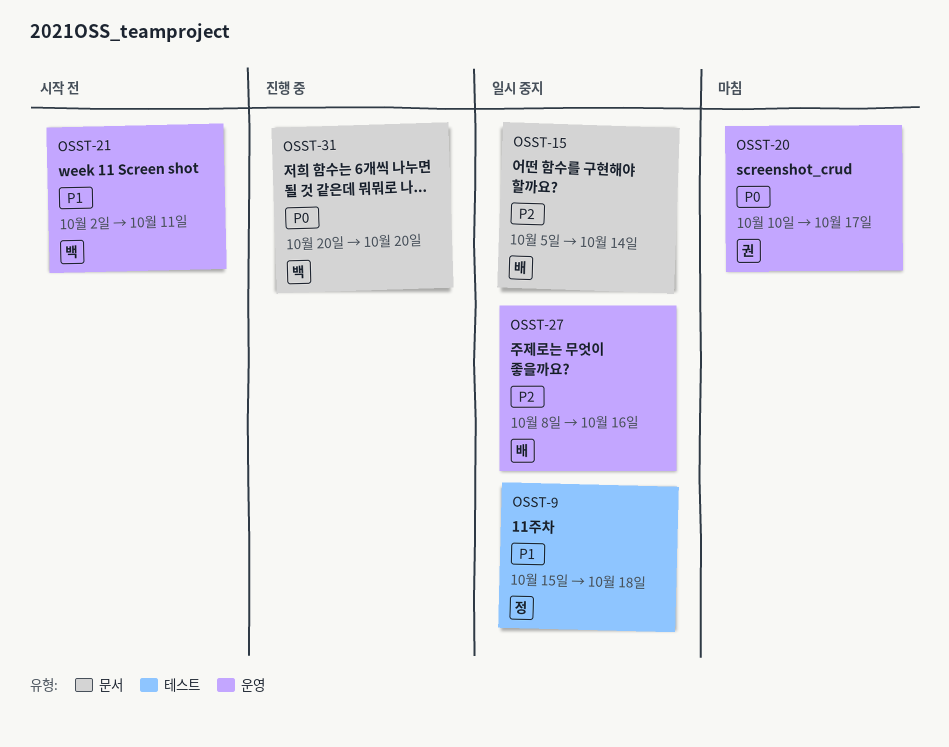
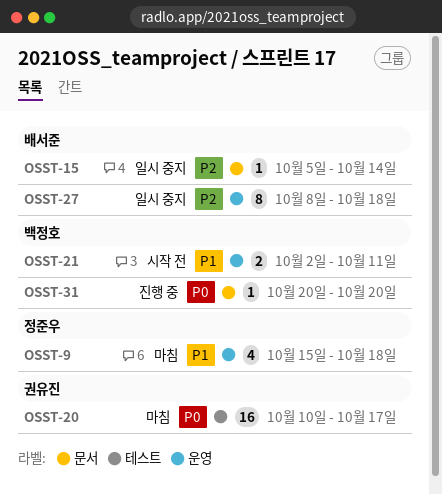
OSST-9, status: 일시 중지 -> 마침
OSST-9, label: 테스트 -> 운영
OSST-20, label: 운영 -> 테스트
OSST-27, due: Oct 16 -> Oct 18

